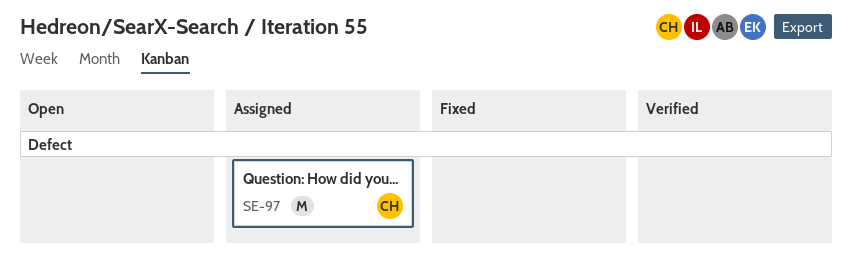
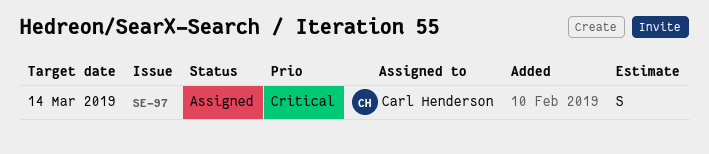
SE-97, estimate: M -> S

